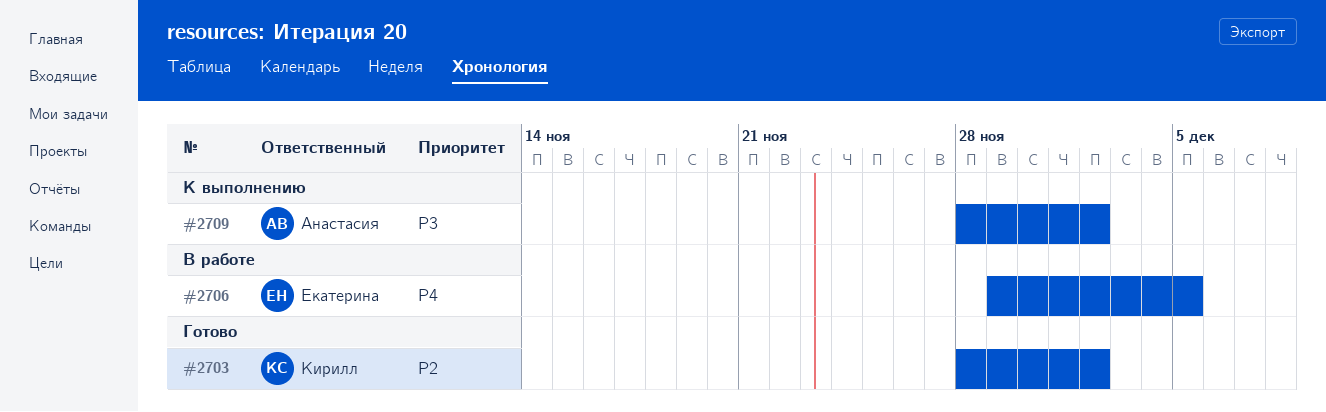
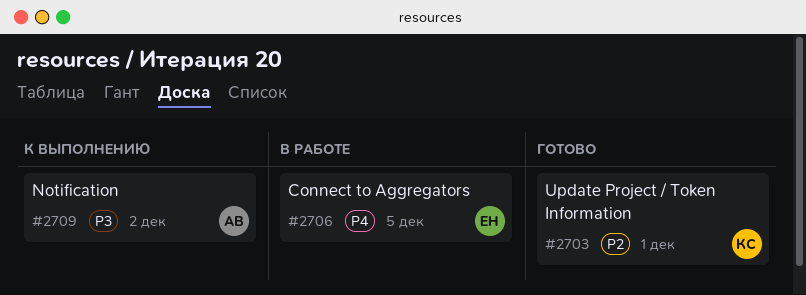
#2703, due: Dec 2 -> Dec 1

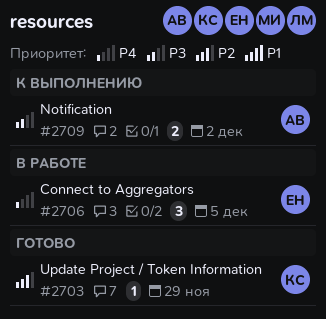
#2703, due: Dec 1 -> Nov 29

